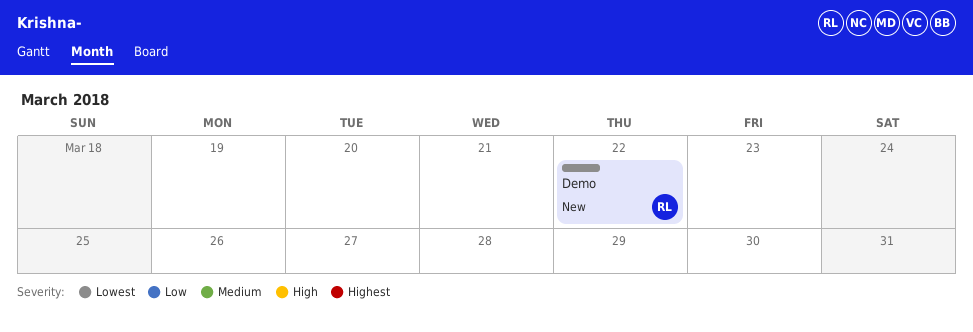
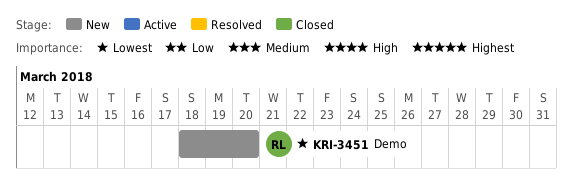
Demo, due: Mar 22 -> Mar 20

